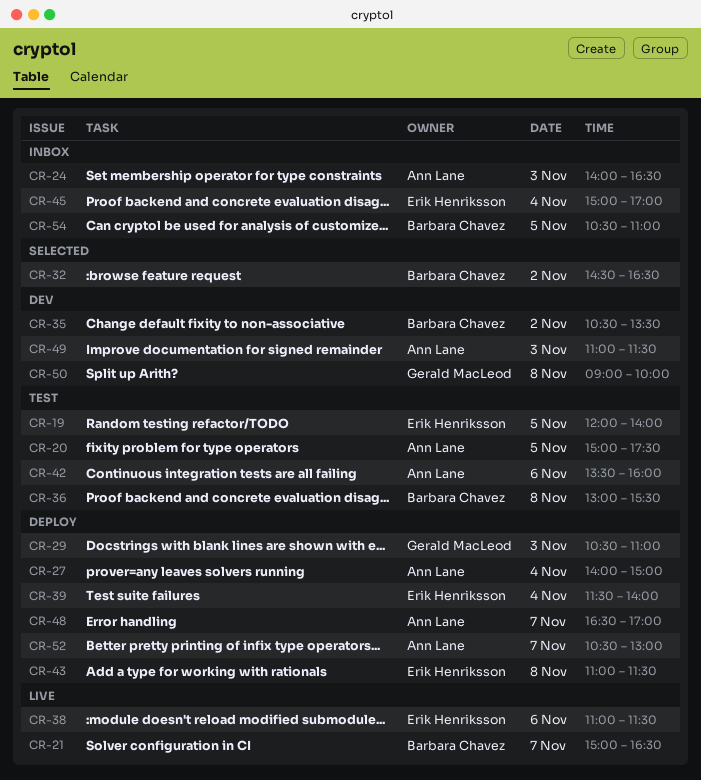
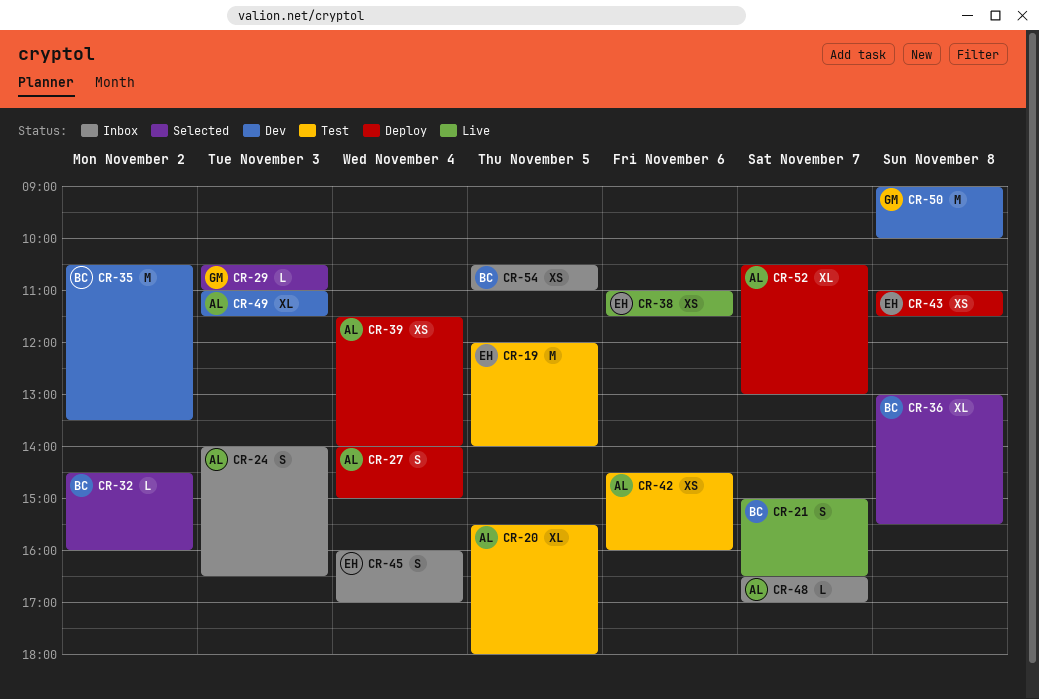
CR-20, begins: 15:00 -> 15:30
CR-20, ends: 17:30 -> 18:00
CR-29, status: Deploy -> Selected
CR-32, ends: 16:30 -> 16:00
CR-36, status: Test -> Selected
CR-39, owner: Erik Henriksson -> Ann Lane
CR-42, begins: 13:30 -> 14:30
CR-45, begins: 15:00 -> 16:00
CR-48, status: Deploy -> Inbox

